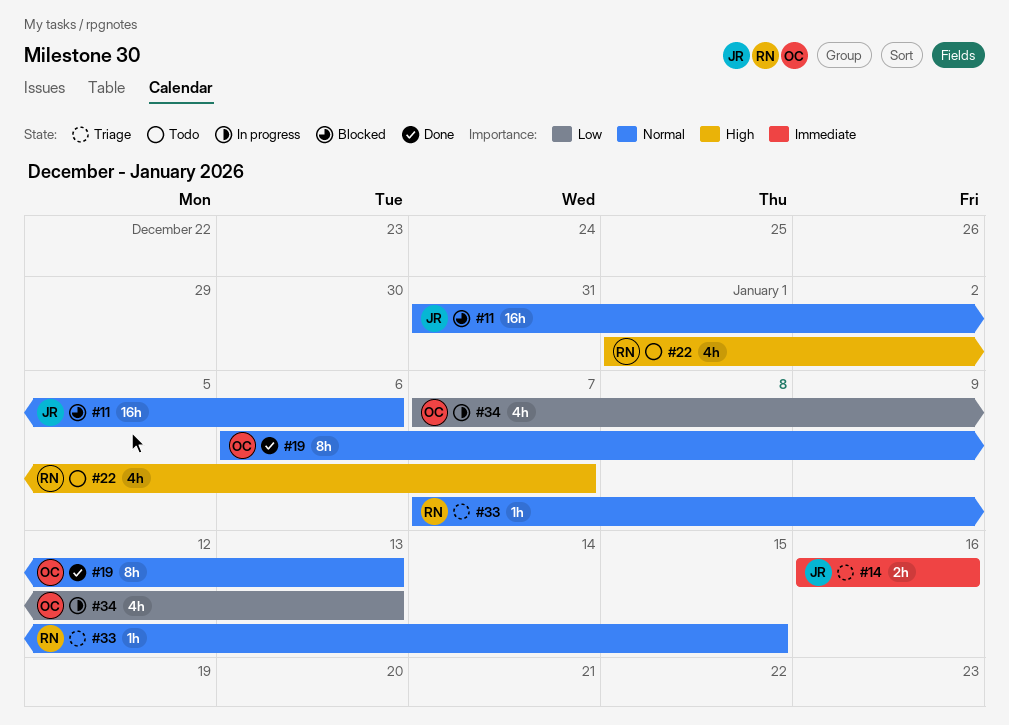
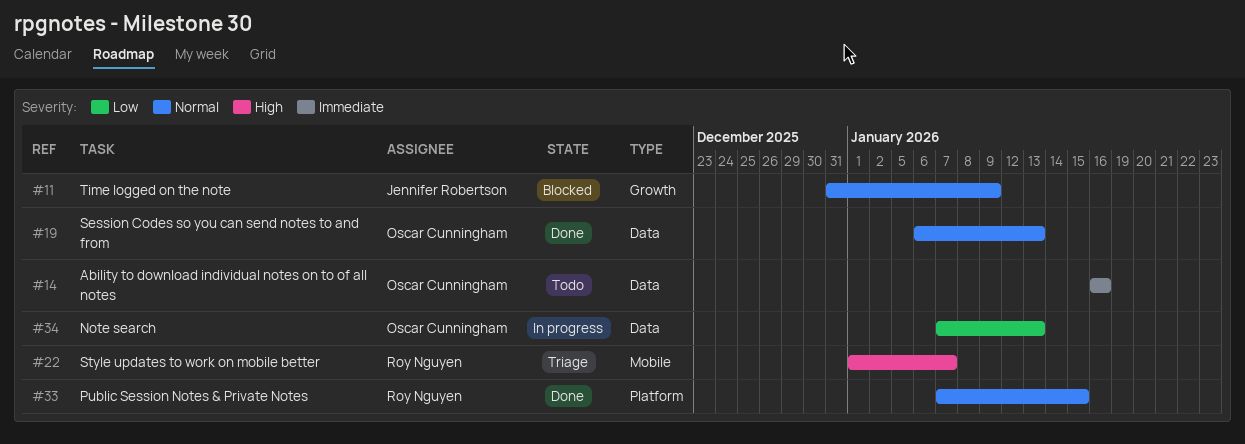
#11, due: Jan 6 -> Jan 9
#14, status: Triage -> Todo
#14, owner: Jennifer Robertson -> Oscar Cunningham
#22, status: Todo -> Triage
#33, status: Triage -> Done

